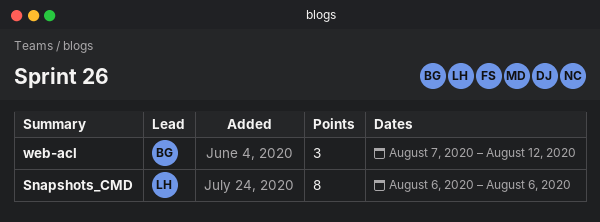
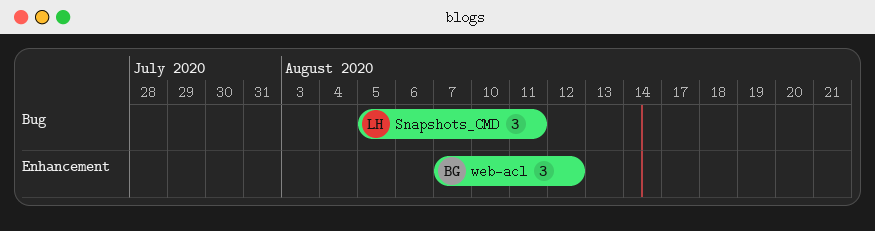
Snapshots_CMD, estimate: 8 -> 3
Snapshots_CMD, start: Aug 6 -> Aug 5
Snapshots_CMD, due: Aug 6 -> Aug 11

